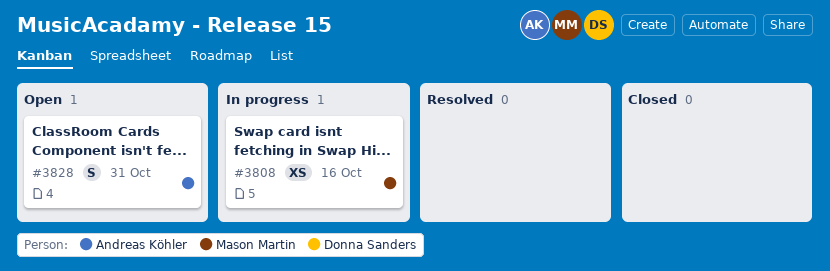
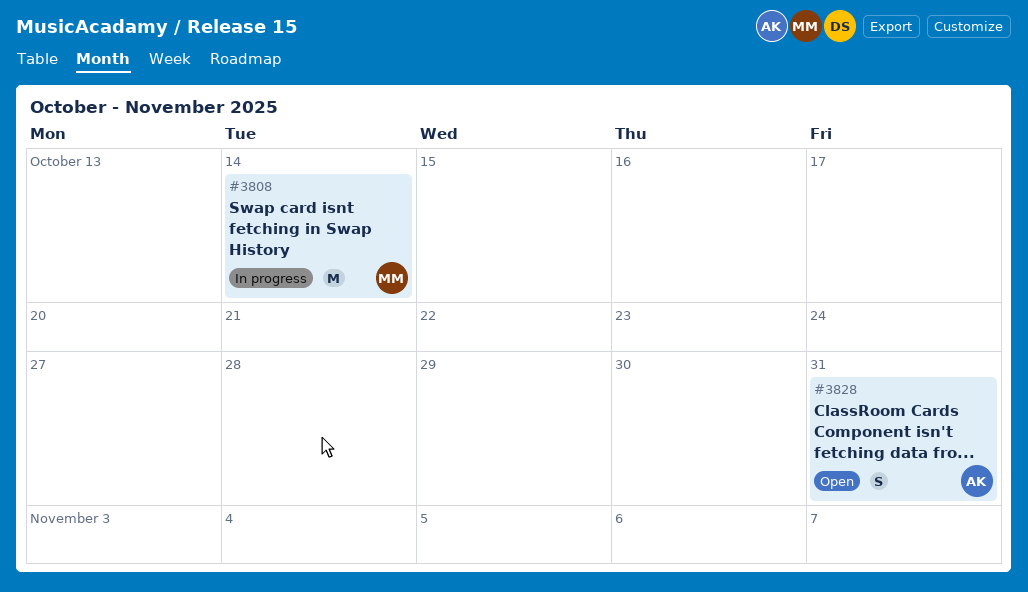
#3808, estimate: XS -> M
#3808, due: Oct 16 -> Oct 14

